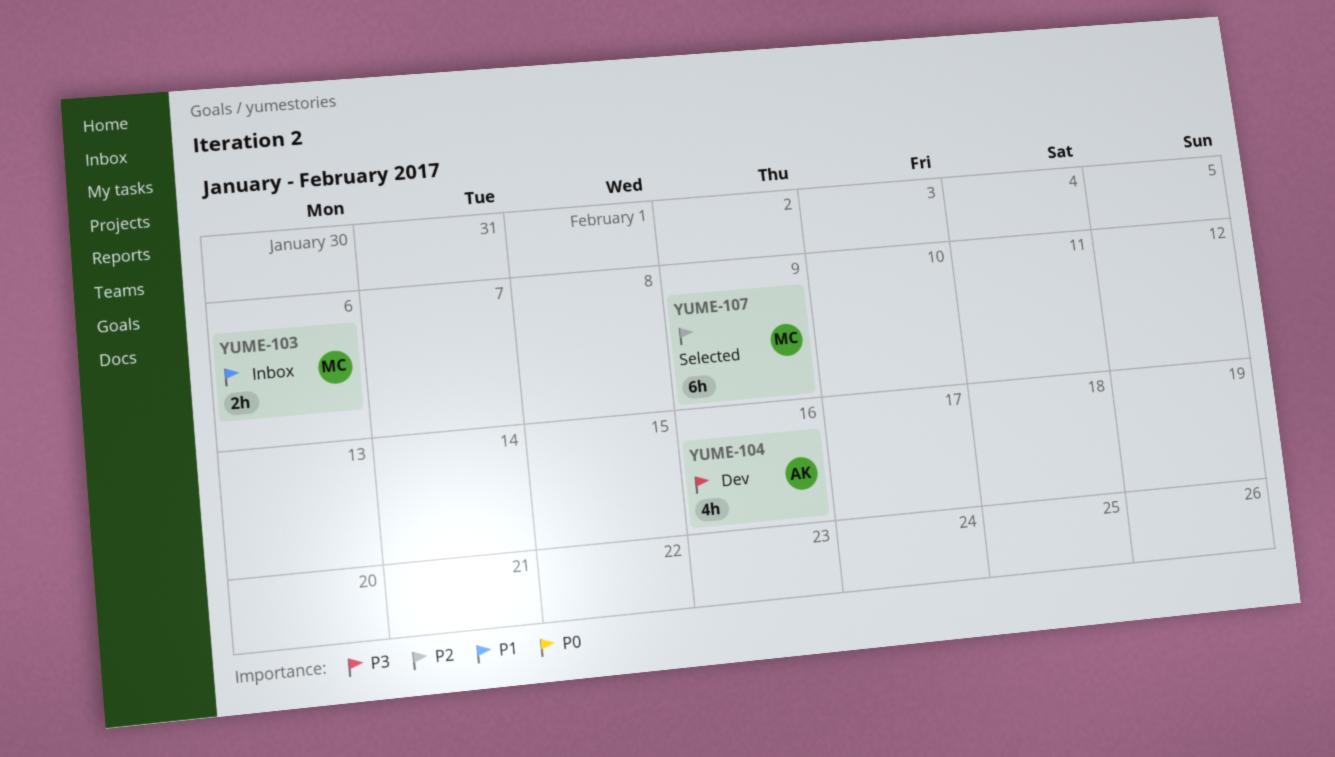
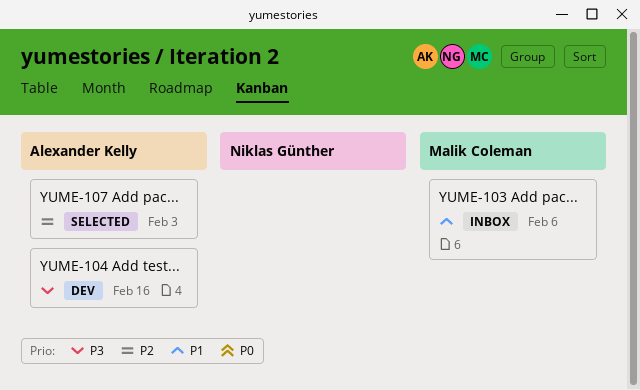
YUME-107, owner: Malik Coleman -> Alexander Kelly
YUME-107, due: Feb 9 -> Feb 3

